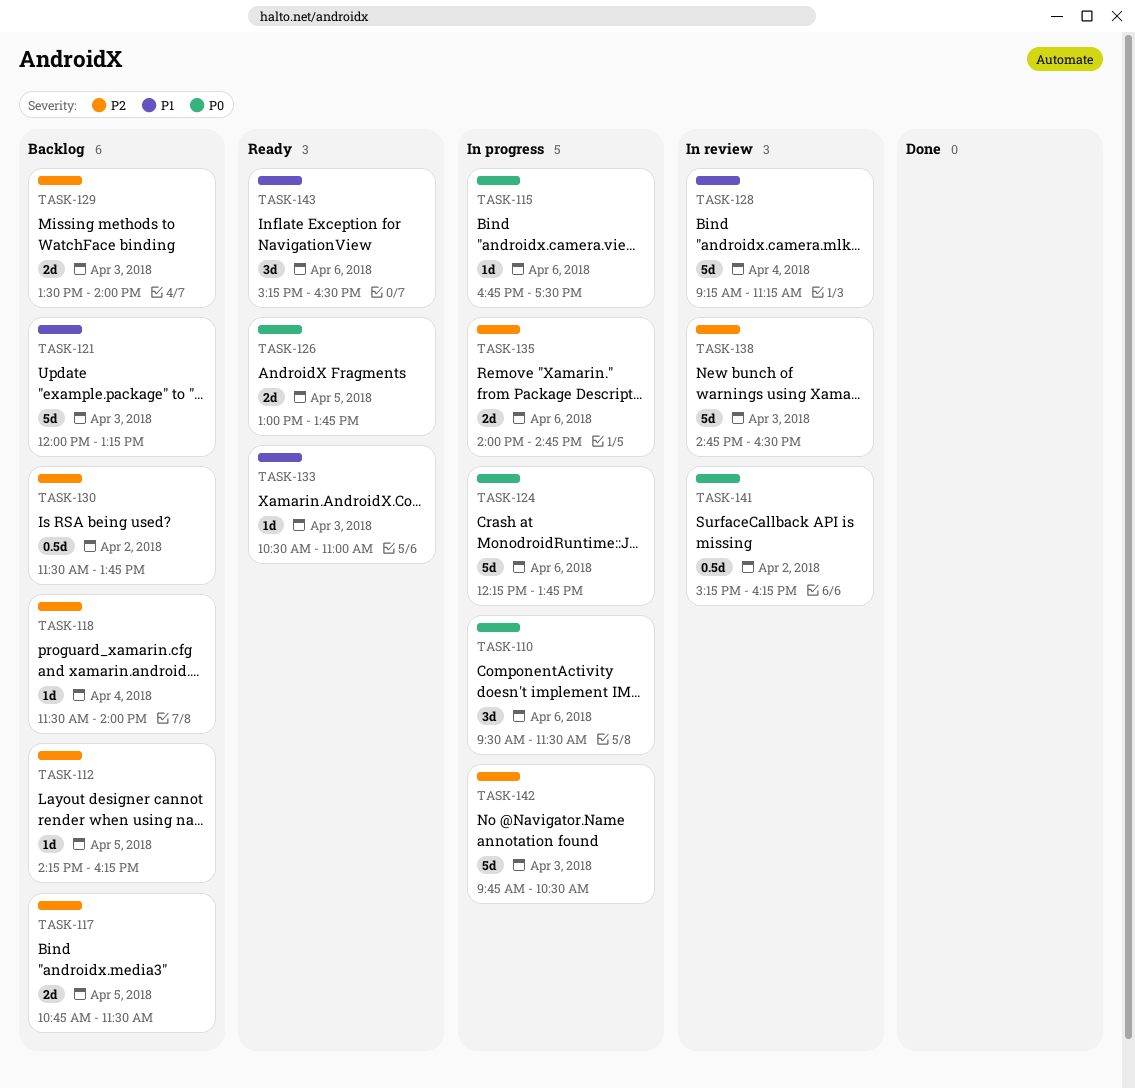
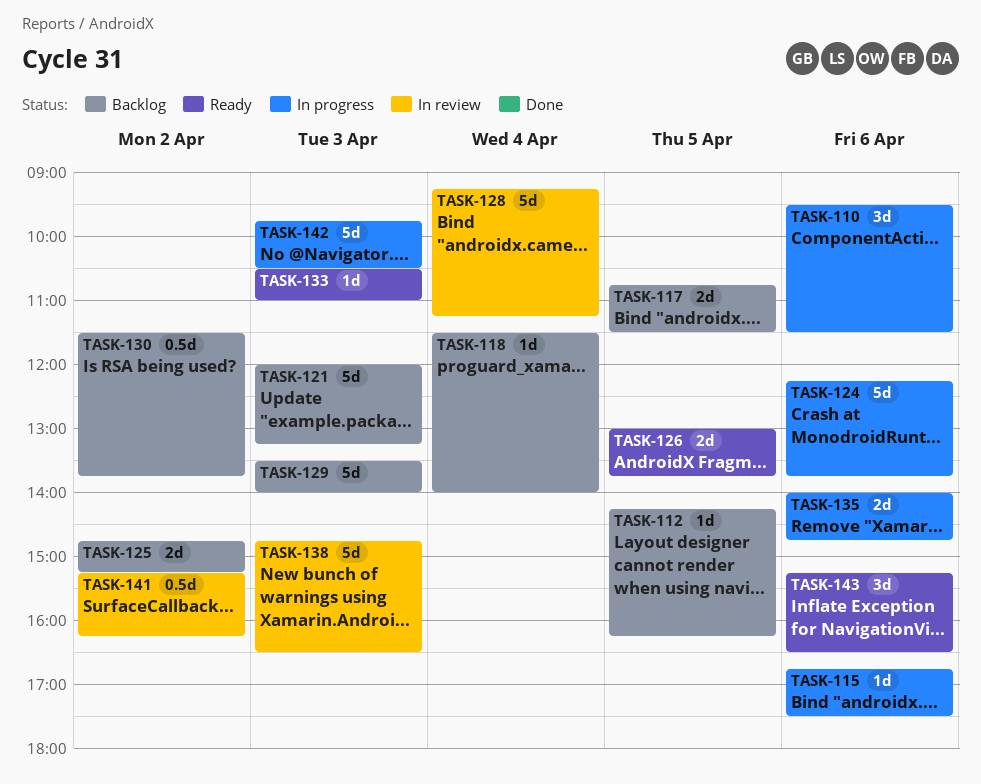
TASK-125: none -> present
TASK-129, estimate: 2d -> 5d

